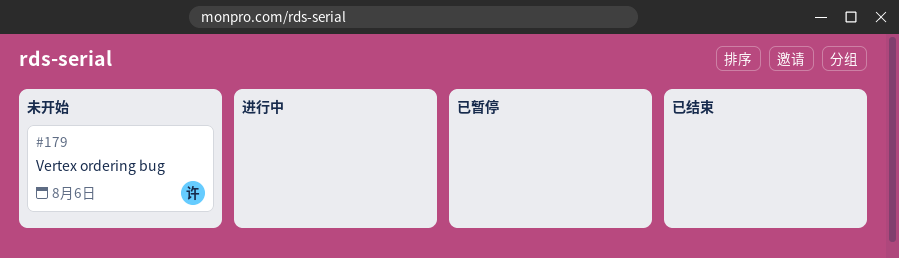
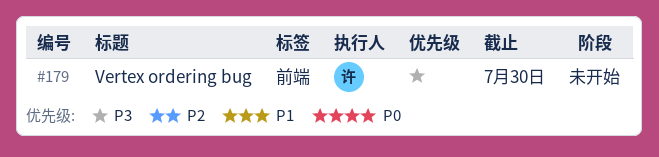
#179, due: Aug 6 -> Jul 30

